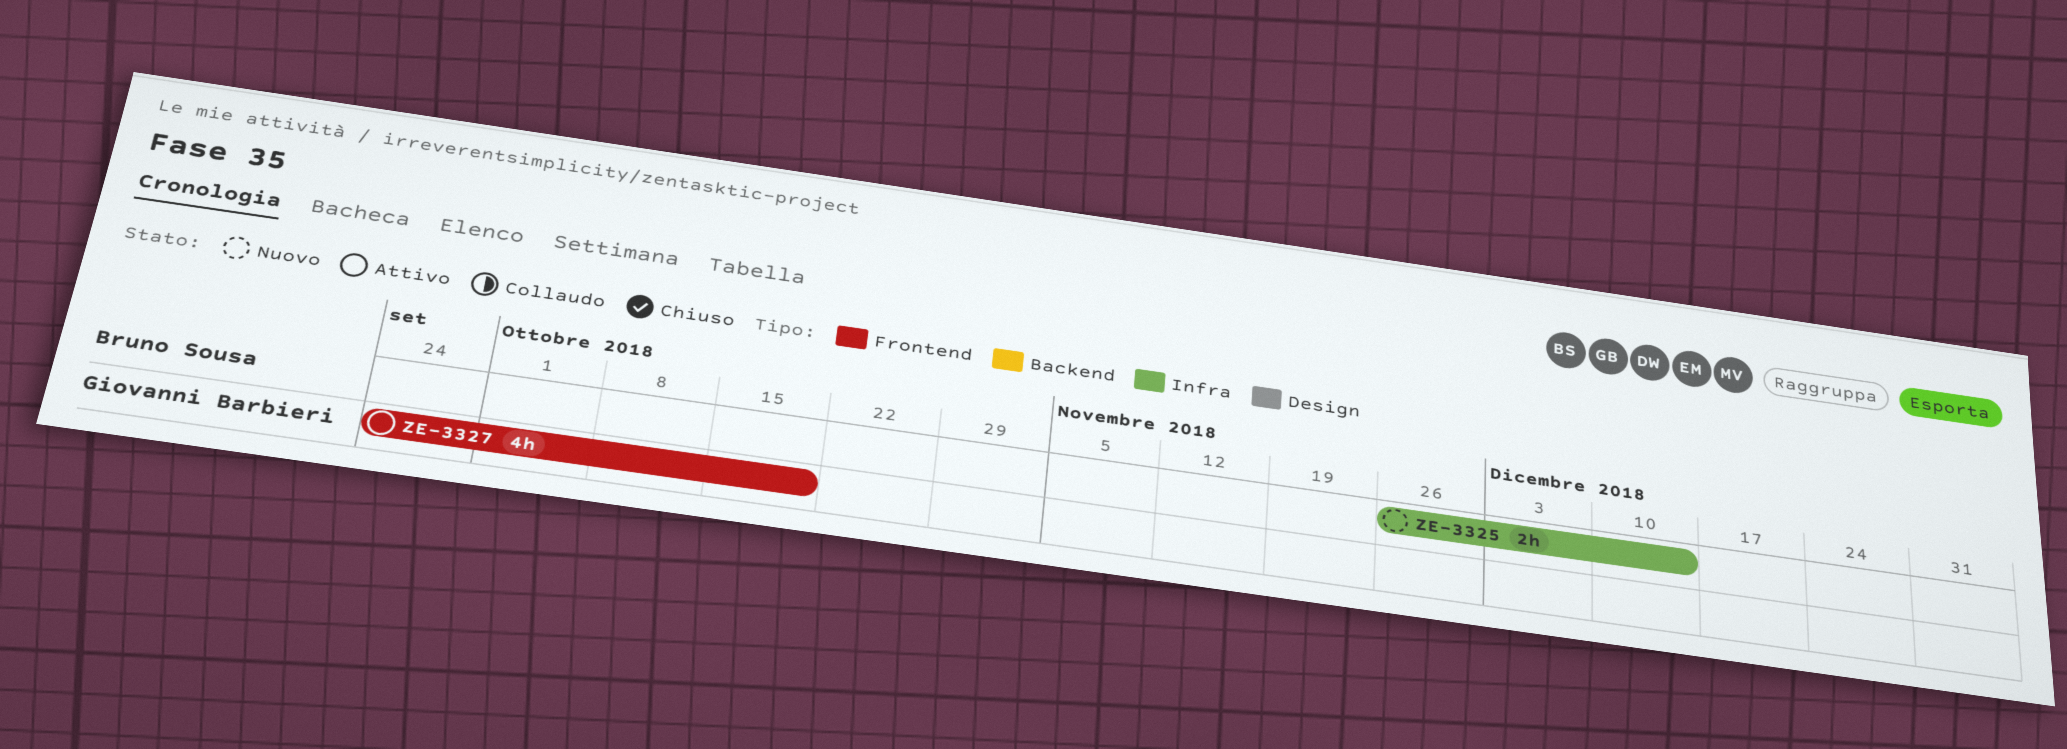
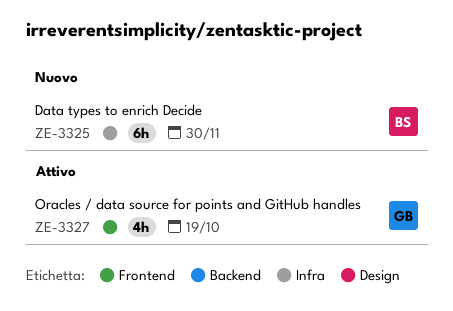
ZE-3325, estimate: 2h -> 6h
ZE-3325, due: Dec 14 -> Nov 30

